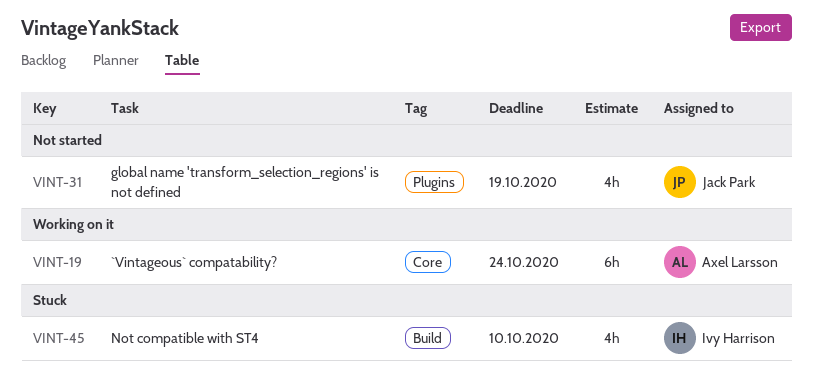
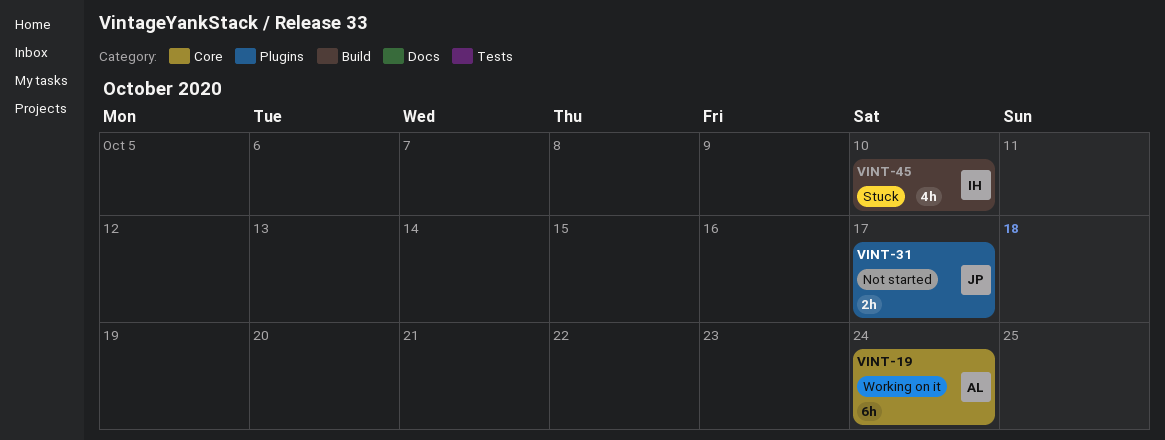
VINT-31, estimate: 4h -> 2h
VINT-31, due: Oct 19 -> Oct 17

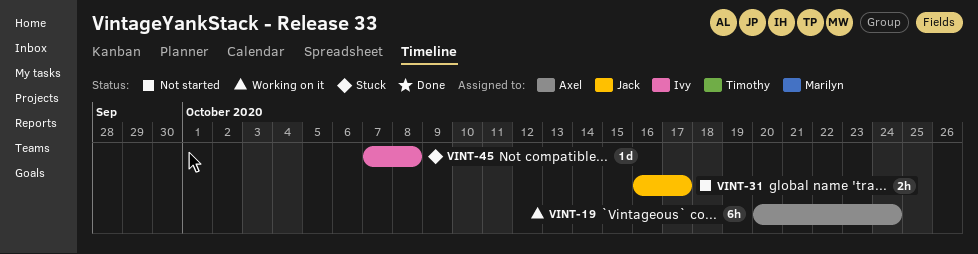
VINT-45, estimate: 4h -> 1d
VINT-45, due: Oct 10 -> Oct 8

